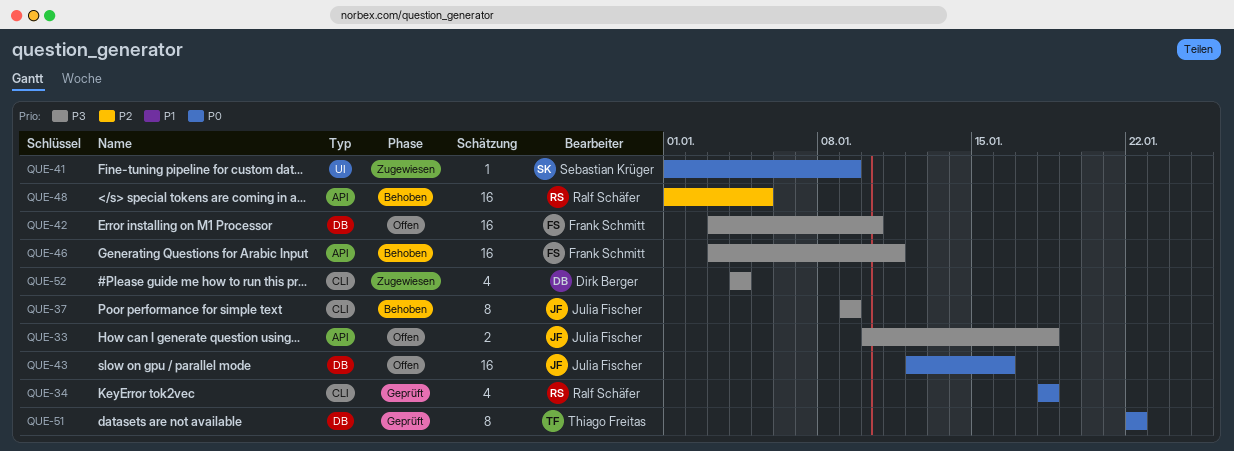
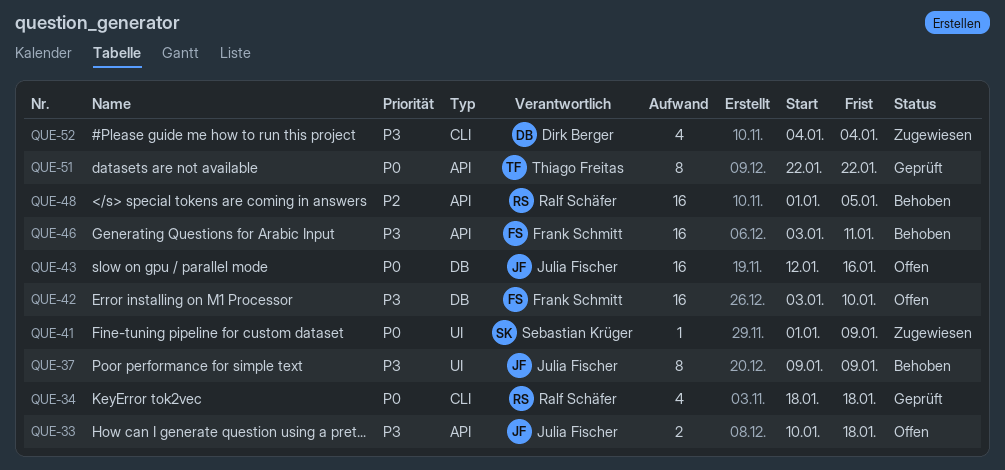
QUE-37, label: CLI -> UI
QUE-51, label: DB -> API

